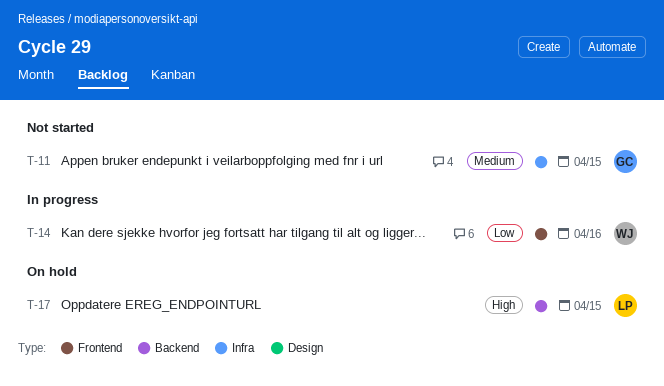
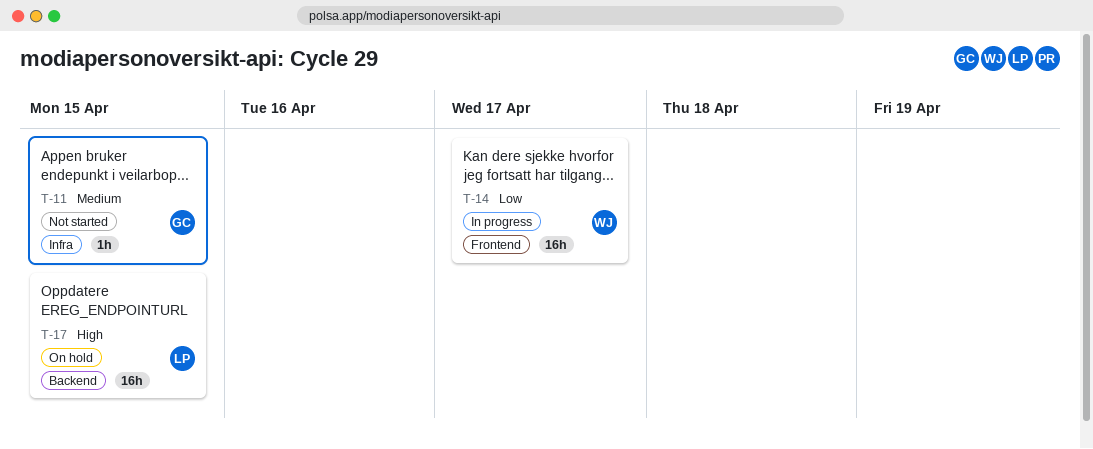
T-14, due: Apr 16 -> Apr 17

